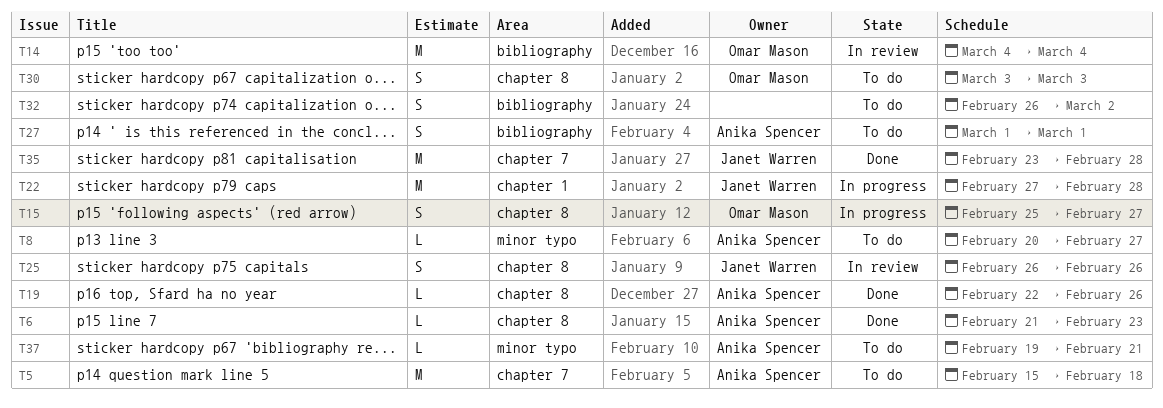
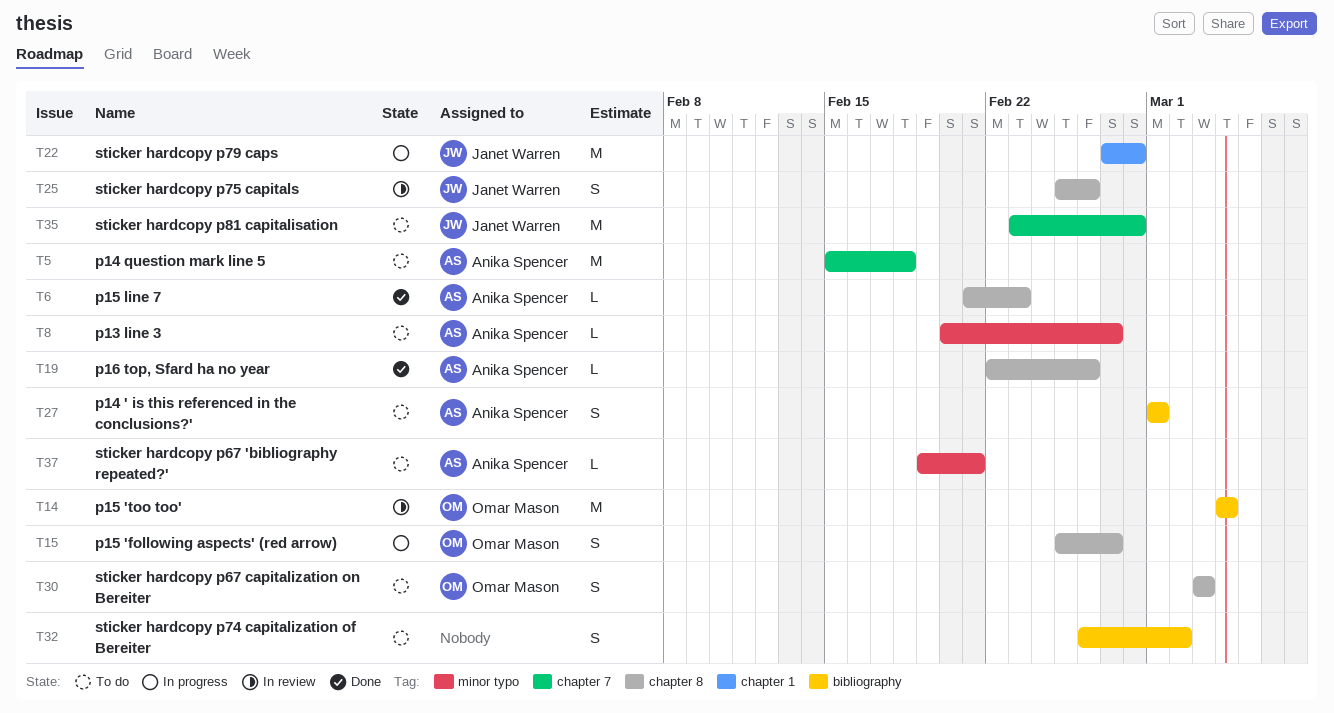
T25, start: Feb 26 -> Feb 25
T35, status: Done -> To do

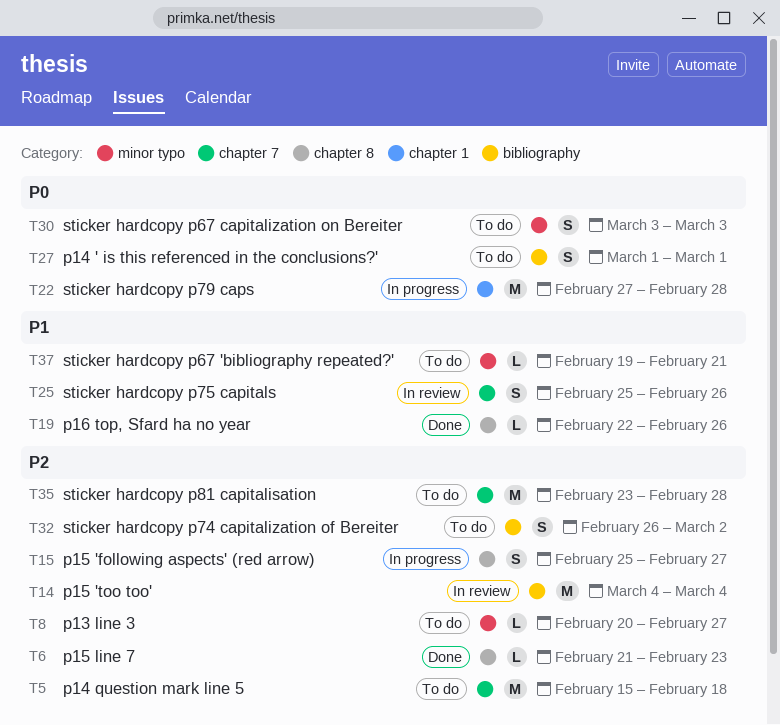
T25, label: chapter 8 -> chapter 7
T30, label: chapter 8 -> minor typo

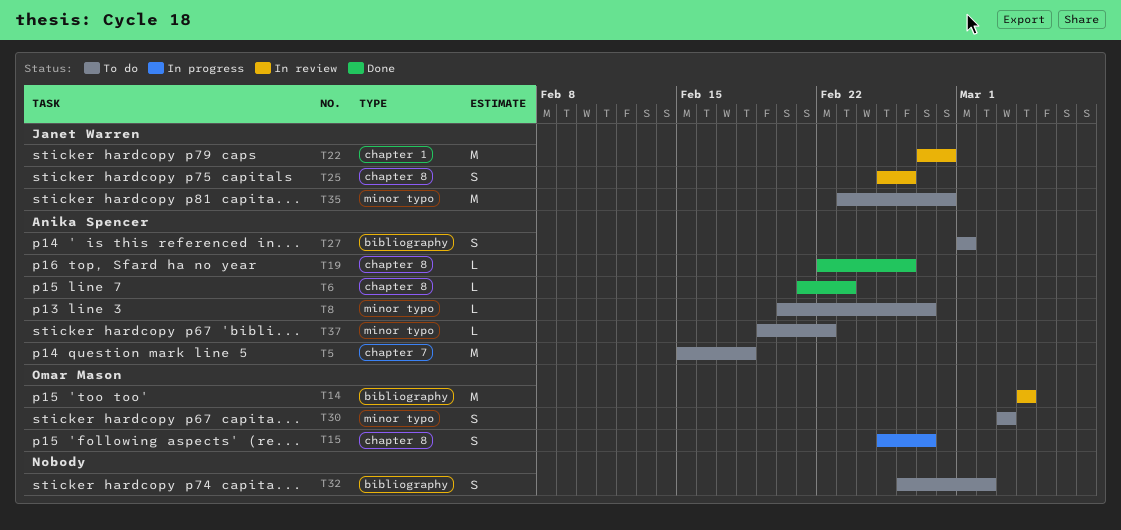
T22, status: In progress -> In review
T25, label: chapter 7 -> chapter 8
T35, label: chapter 7 -> minor typo
T37, due: Feb 21 -> Feb 22

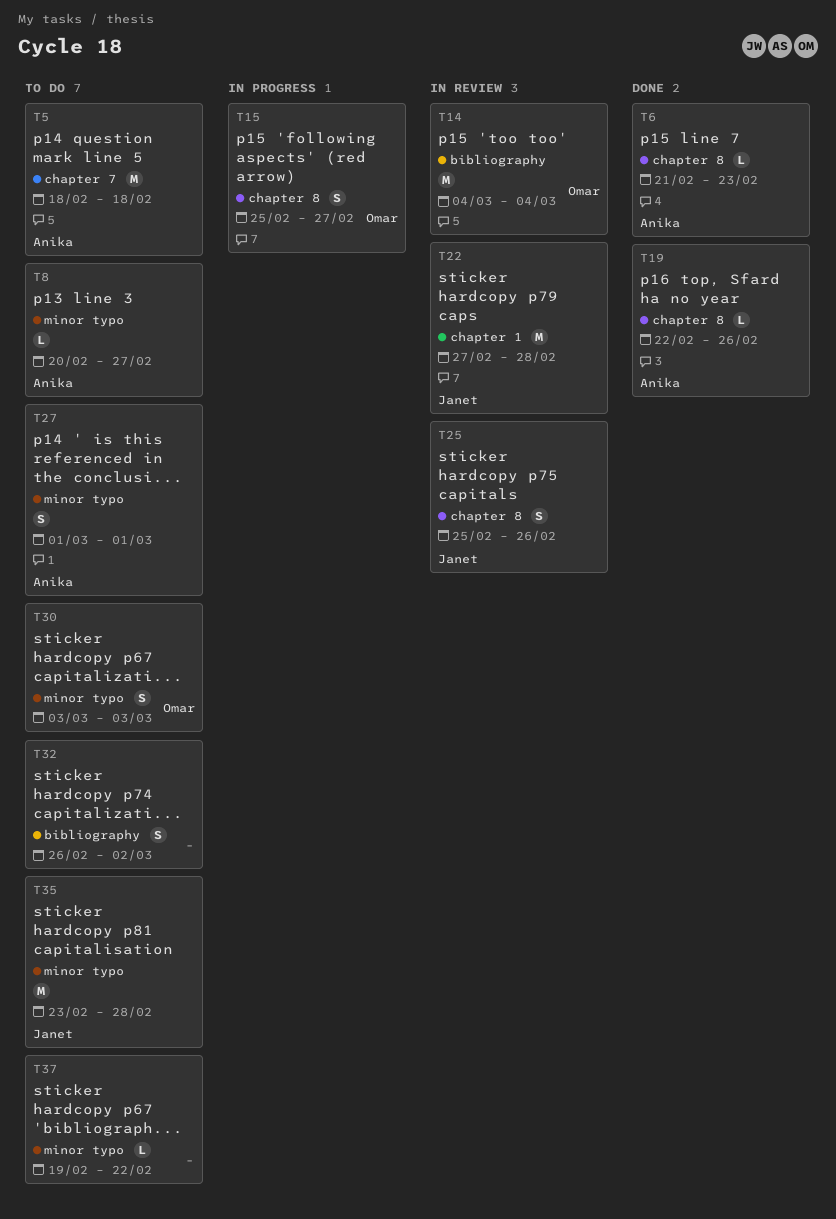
T5, start: Feb 15 -> Feb 18
T27, label: bibliography -> minor typo
T37, owner: Anika Spencer -> none

